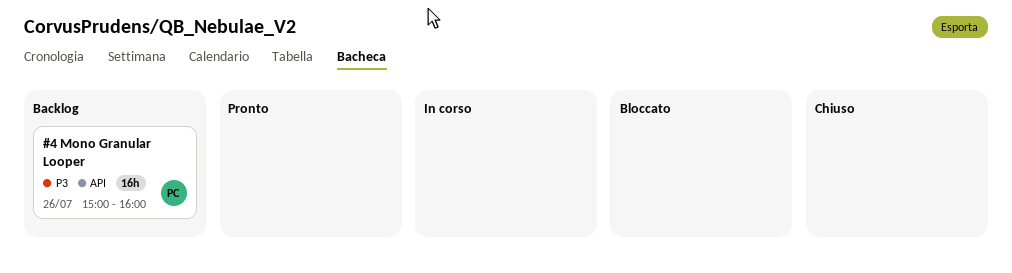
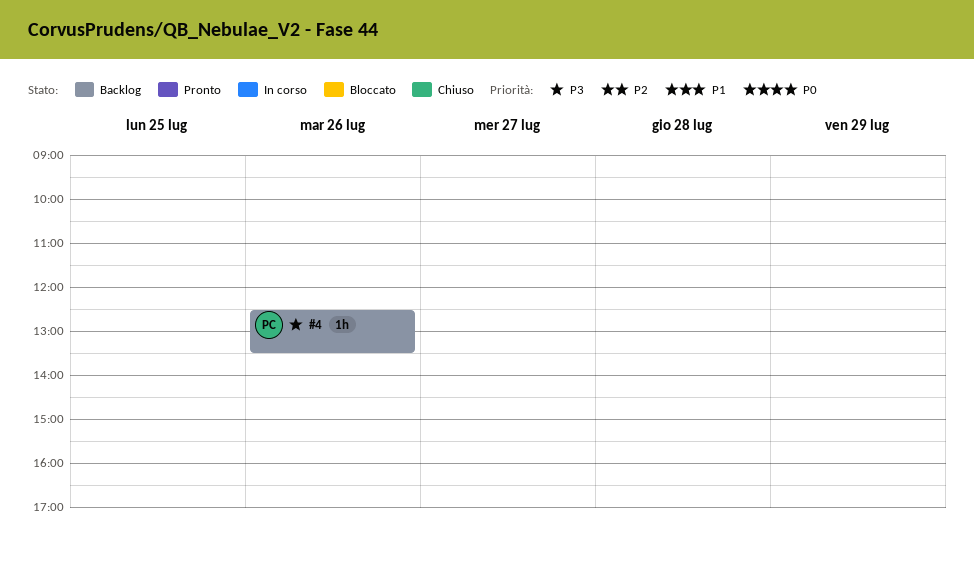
#4, estimate: 16h -> 1h
#4, begins: 15:00 -> 12:30
#4, ends: 16:00 -> 13:30

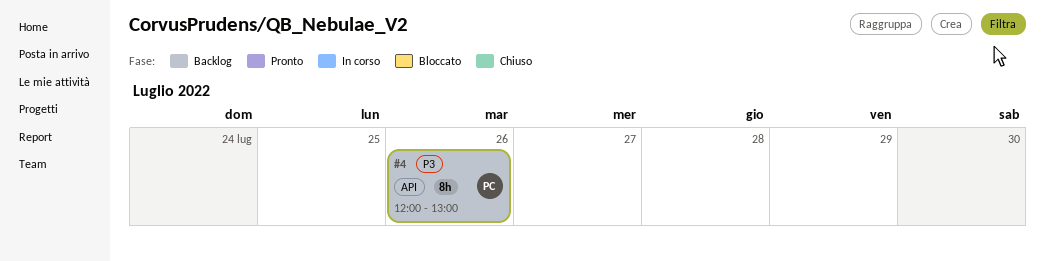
#4, estimate: 1h -> 8h
#4, begins: 12:30 -> 12:00
#4, ends: 13:30 -> 13:00

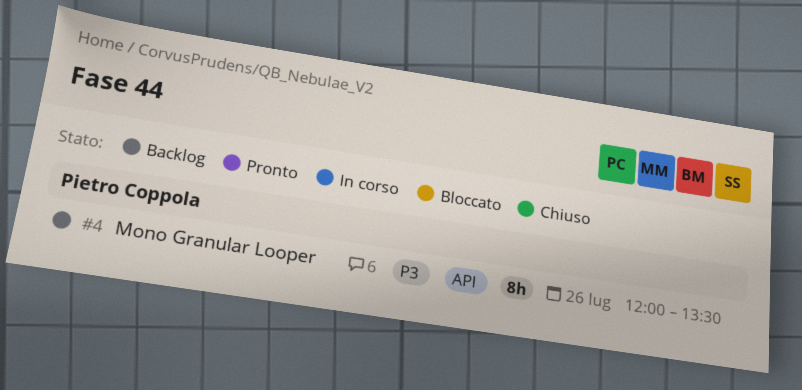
#4, ends: 13:00 -> 13:30

